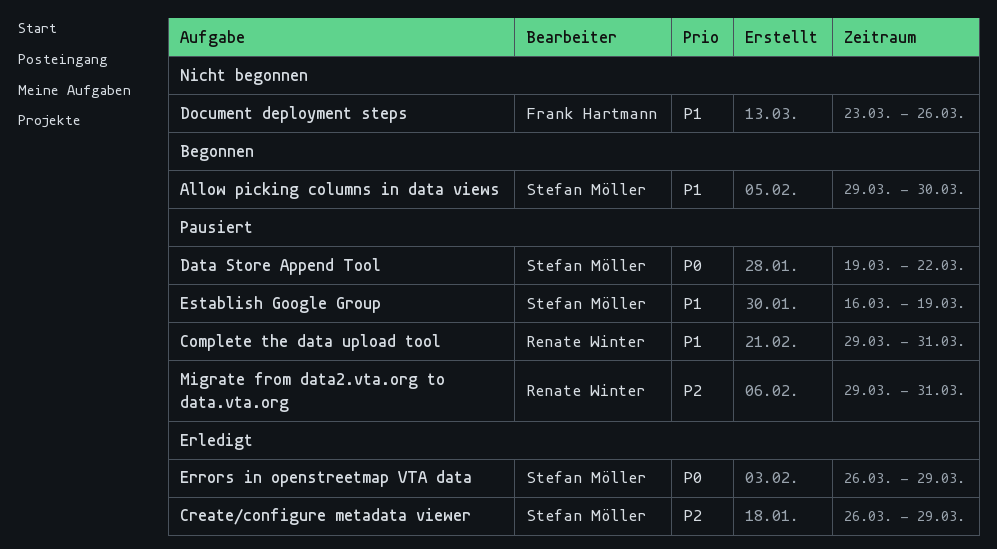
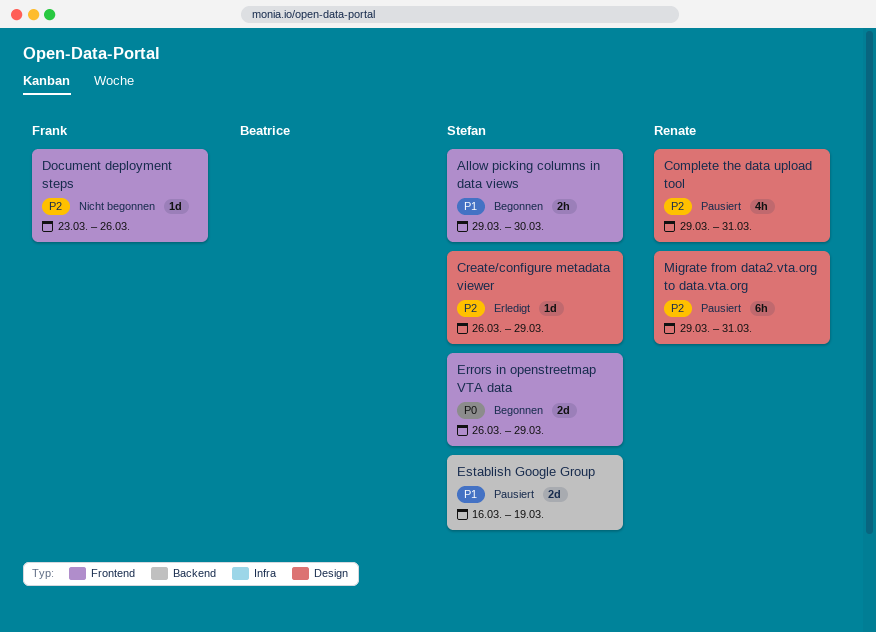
Complete the data upload tool, priority: P1 -> P2
Data Store Append Tool: present -> none
Document deployment steps, priority: P1 -> P2
Errors in openstreetmap VTA data, status: Erledigt -> Begonnen

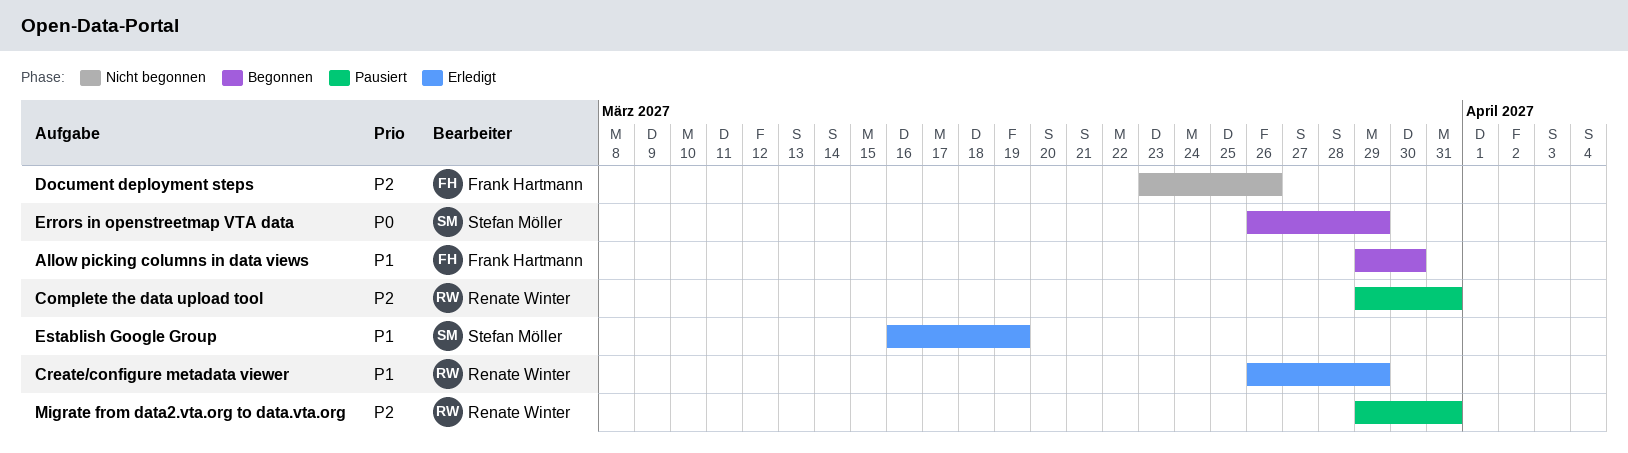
Allow picking columns in data views, owner: Stefan Möller -> Frank Hartmann
Create/configure metadata viewer, owner: Stefan Möller -> Renate Winter
Create/configure metadata viewer, priority: P2 -> P1
Establish Google Group, status: Pausiert -> Erledigt

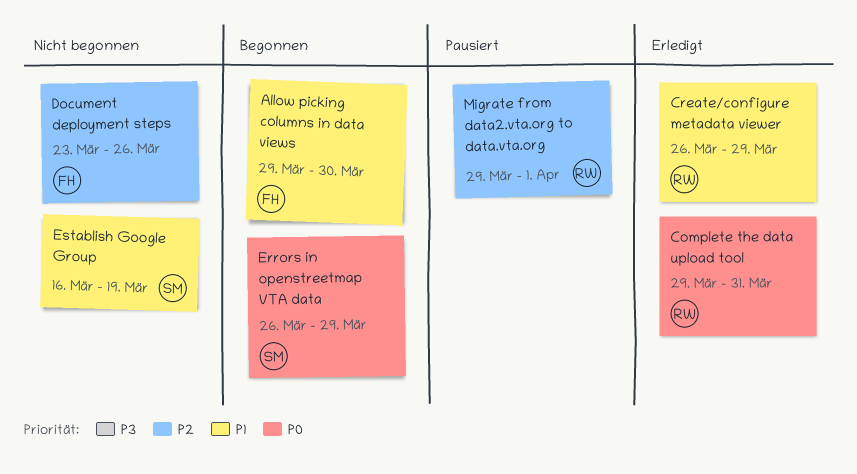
Complete the data upload tool, status: Pausiert -> Erledigt
Complete the data upload tool, priority: P2 -> P0
Establish Google Group, status: Erledigt -> Nicht begonnen
Migrate from data2.vta.org to data.vta.org, due: Mar 31 -> Apr 1

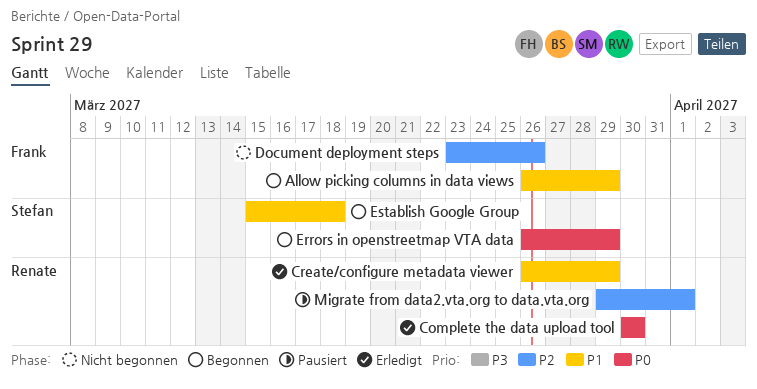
Allow picking columns in data views, start: Mar 29 -> Mar 26
Allow picking columns in data views, due: Mar 30 -> Mar 29
Complete the data upload tool, start: Mar 29 -> Mar 30
Complete the data upload tool, due: Mar 31 -> Mar 30
Establish Google Group, status: Nicht begonnen -> Begonnen
Establish Google Group, start: Mar 16 -> Mar 15
Establish Google Group, due: Mar 19 -> Mar 18

